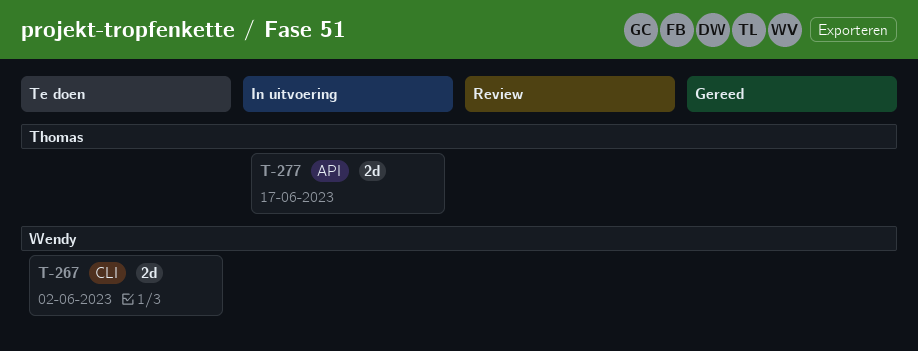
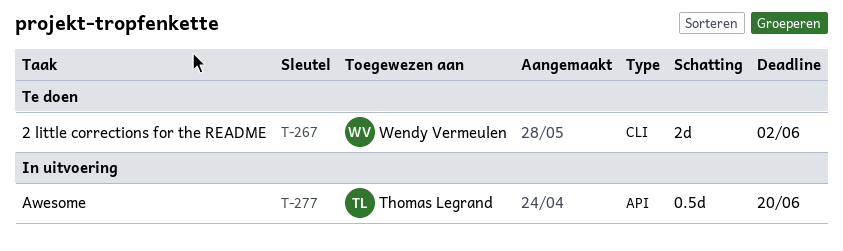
T-277, estimate: 2d -> 0.5d
T-277, due: Jun 17 -> Jun 20

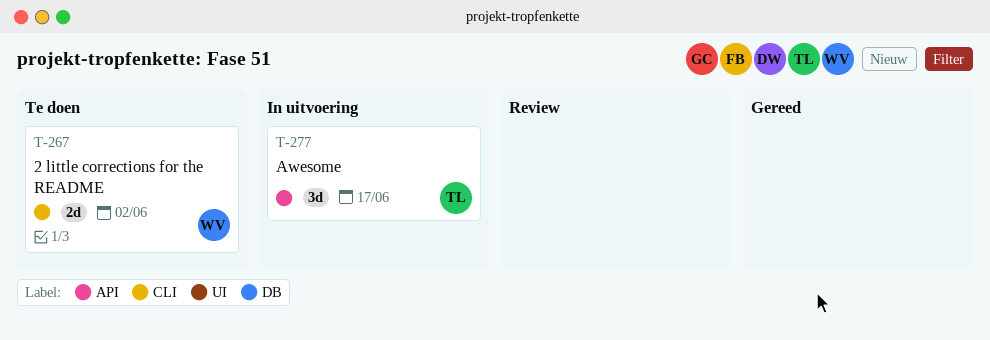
T-277, estimate: 0.5d -> 3d
T-277, due: Jun 20 -> Jun 17

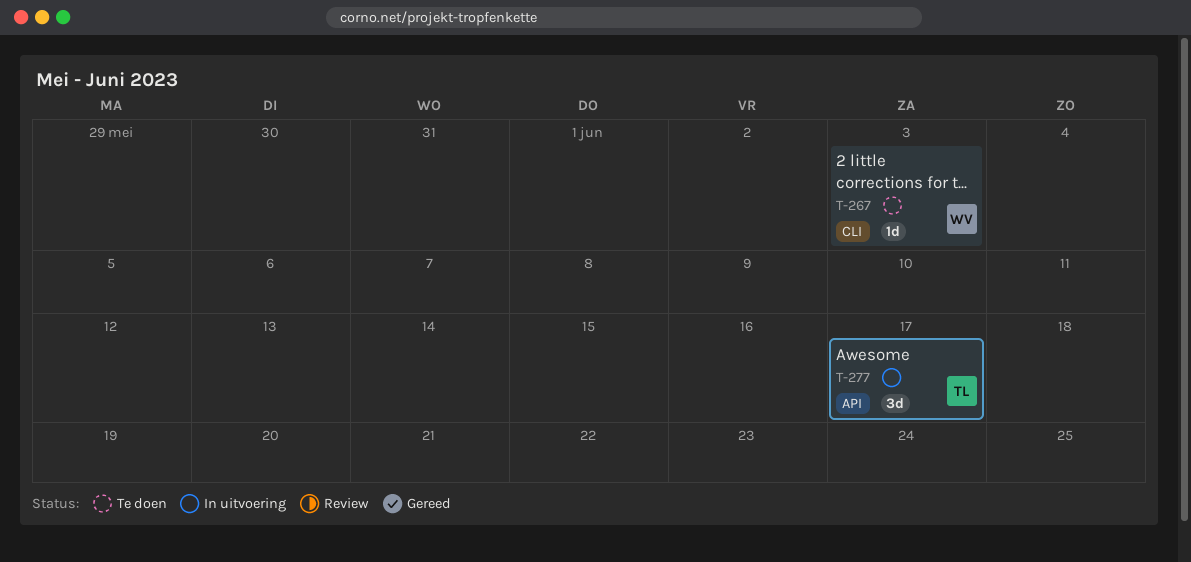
T-267, estimate: 2d -> 1d
T-267, due: Jun 2 -> Jun 3

